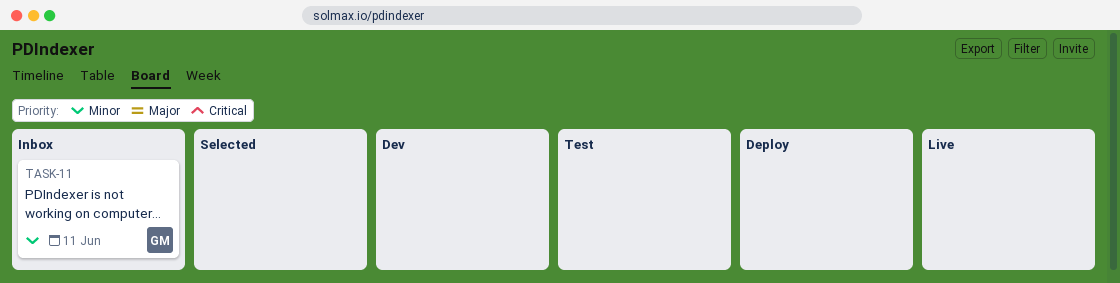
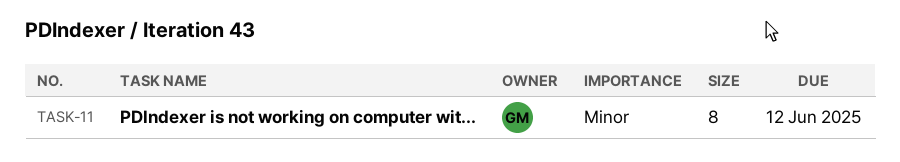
TASK-11, due: Jun 11 -> Jun 12

